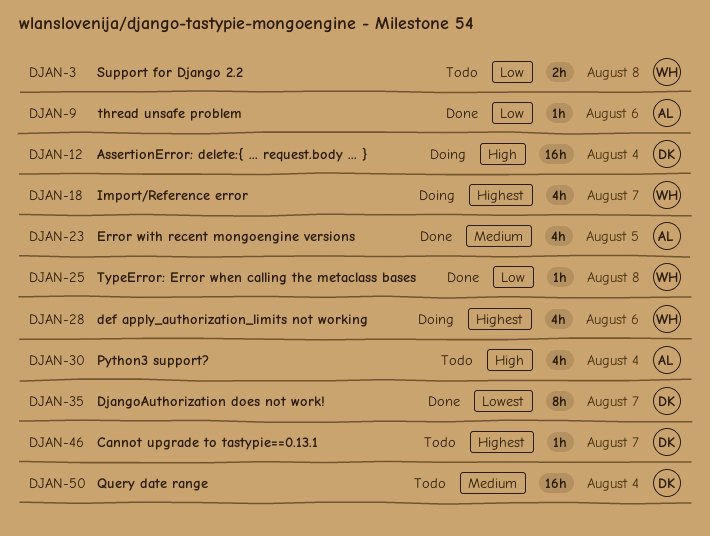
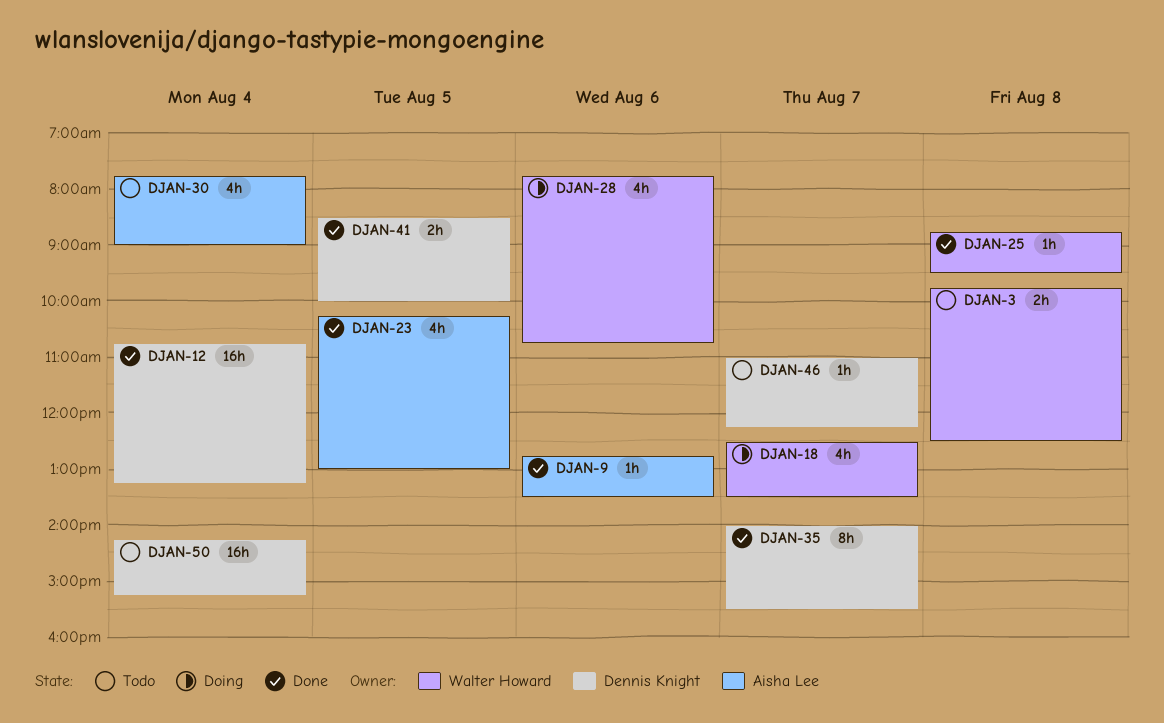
DJAN-12, status: Doing -> Done
DJAN-41: none -> present

